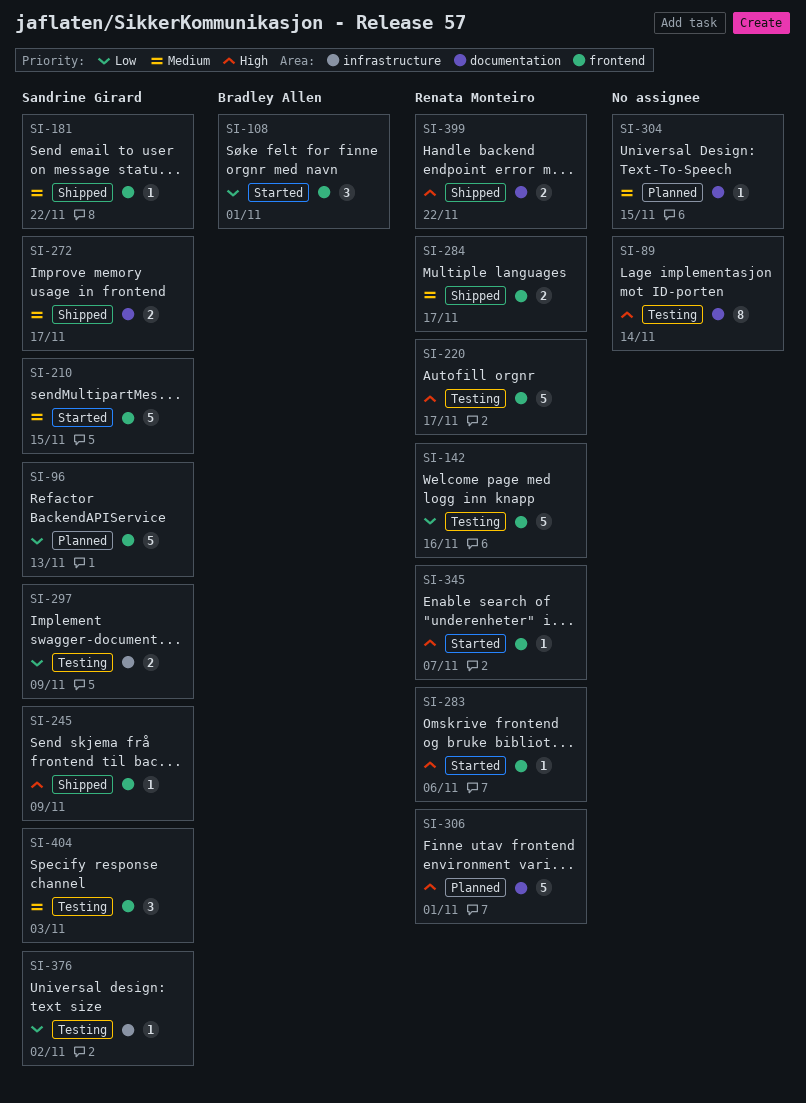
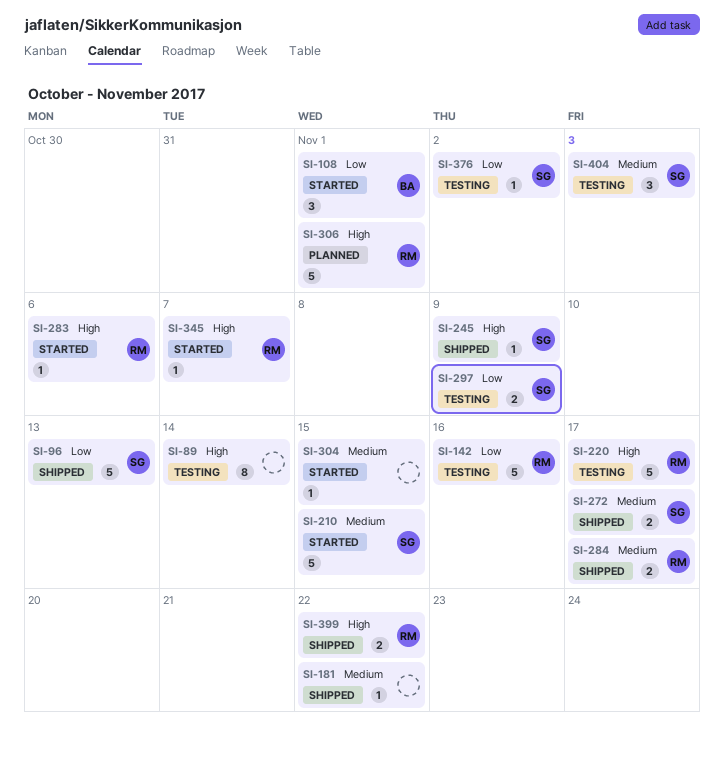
SI-96, status: Planned -> Shipped
SI-181, owner: Sandrine Girard -> none
SI-304, status: Planned -> Started

